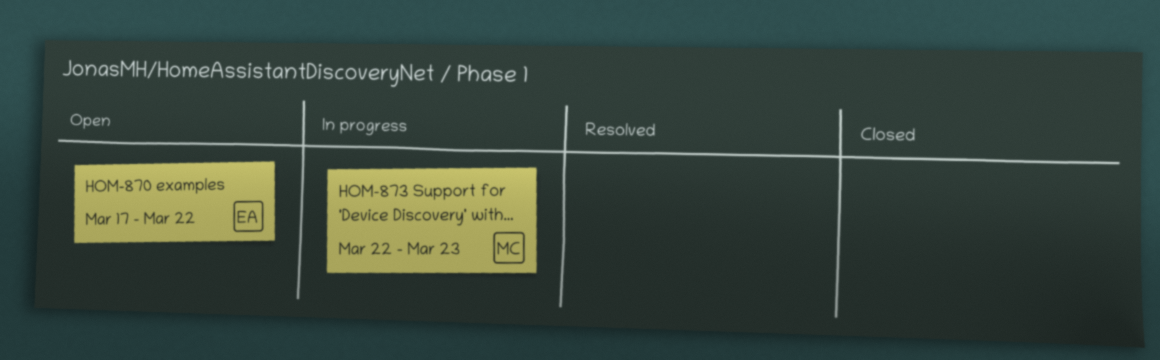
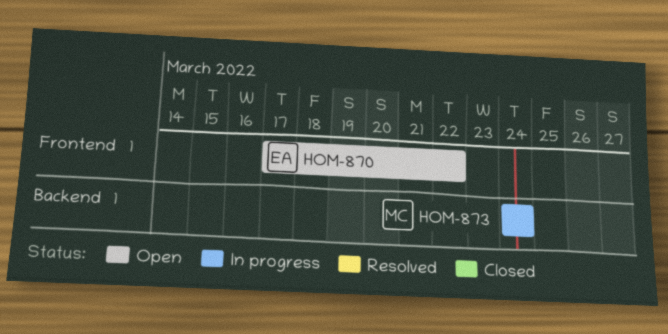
HOM-873, start: Mar 22 -> Mar 24
HOM-873, due: Mar 23 -> Mar 24

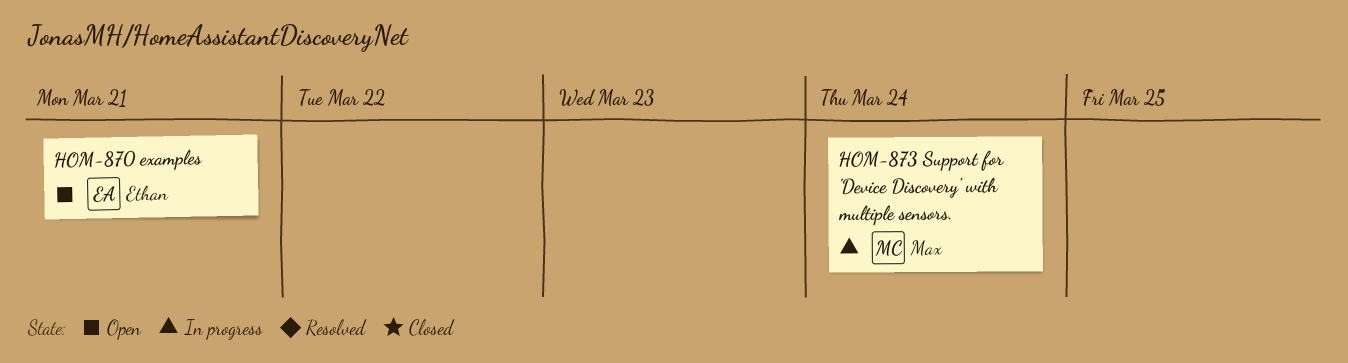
HOM-870, due: Mar 22 -> Mar 21

